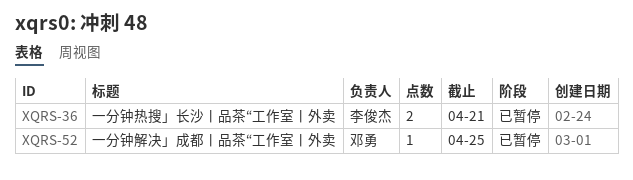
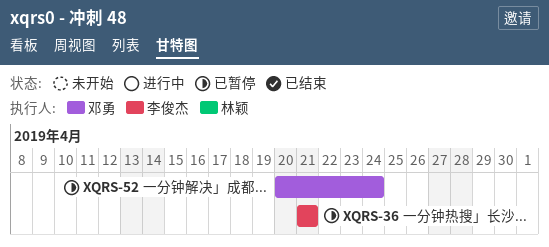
XQRS-52, due: Apr 25 -> Apr 24

